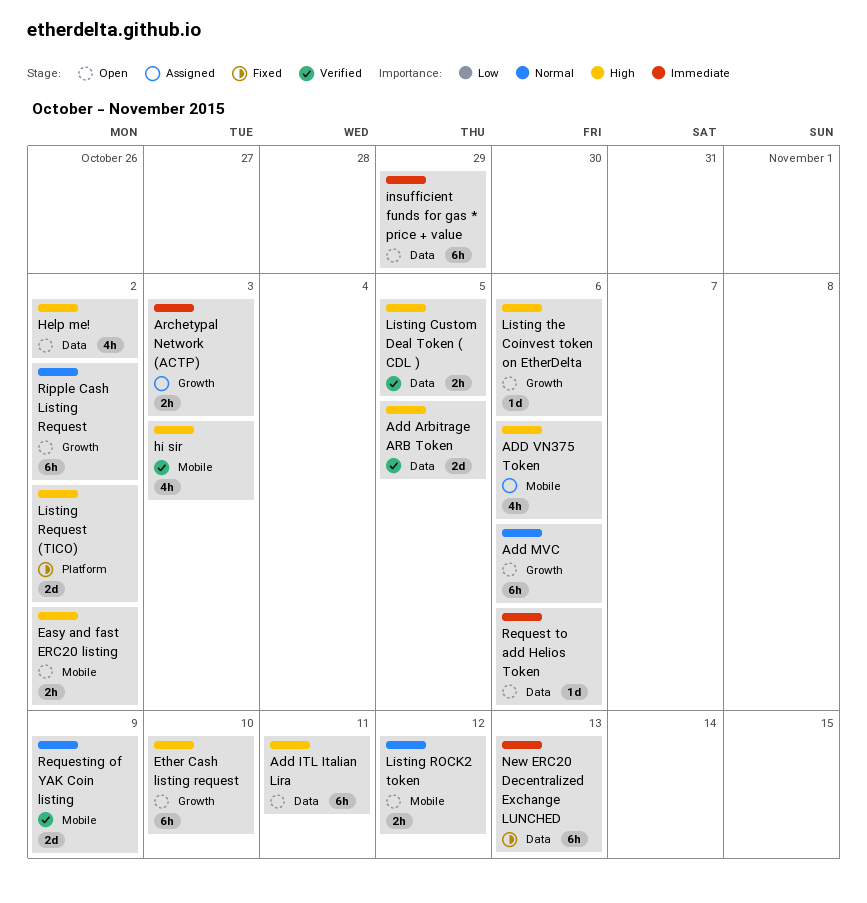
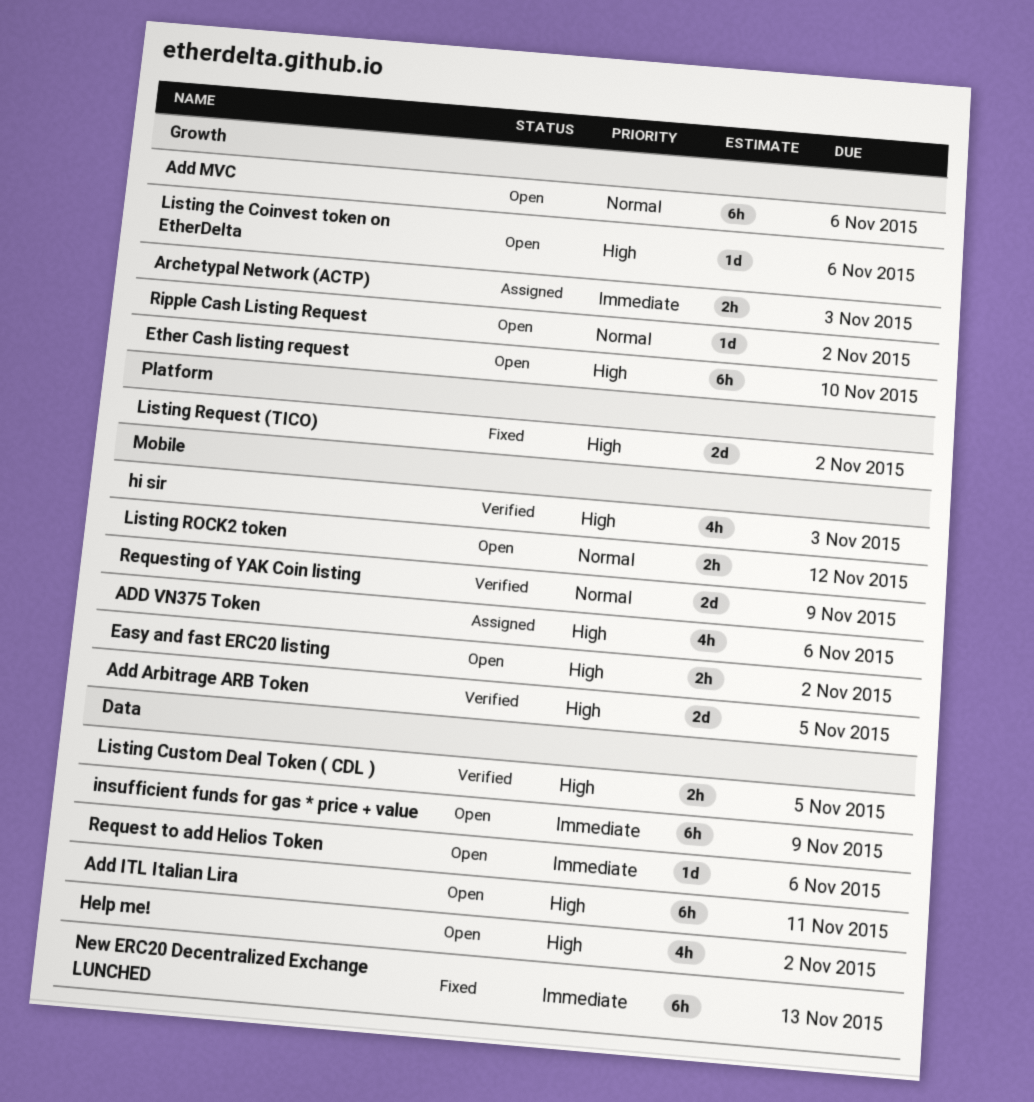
Add Arbitrage ARB Token, label: Data -> Mobile
insufficient funds for gas * price + value, due: Oct 29 -> Nov 9
Ripple Cash Listing Request, estimate: 6h -> 1d

